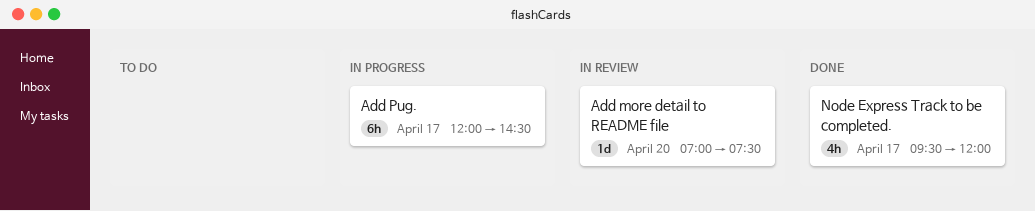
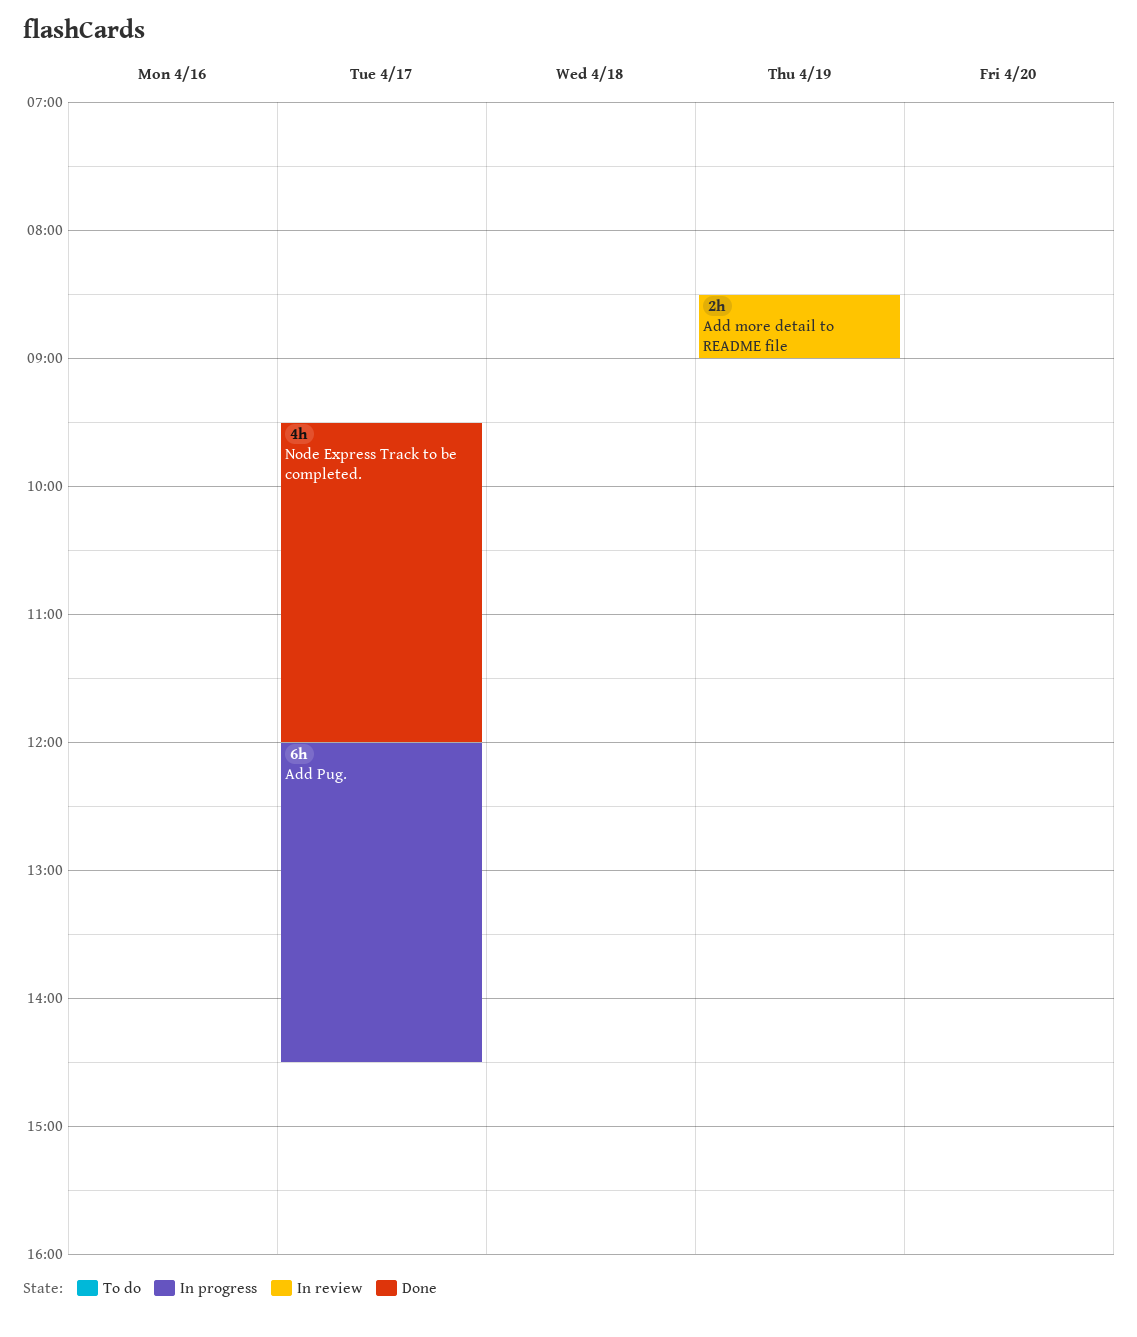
Add more detail to README file, estimate: 1d -> 2h
Add more detail to README file, day: Apr 20 -> Apr 19
Add more detail to README file, begins: 07:00 -> 08:30
Add more detail to README file, ends: 07:30 -> 09:00

